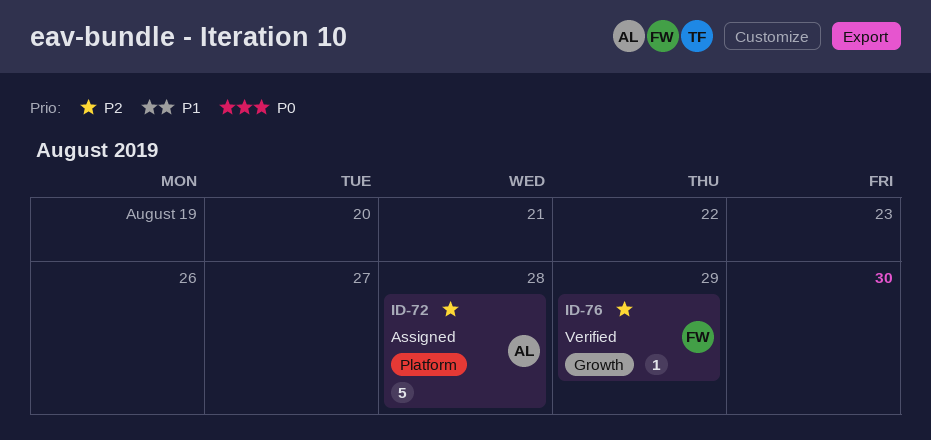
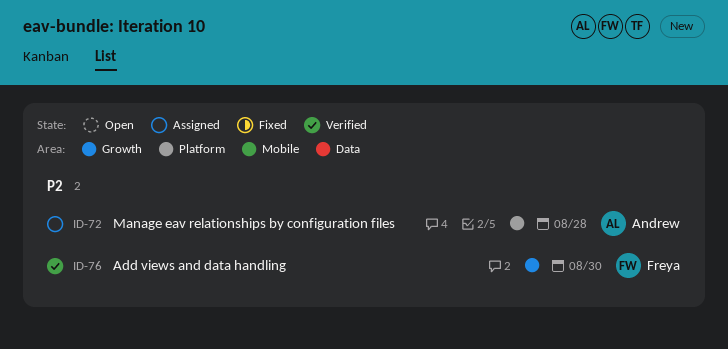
ID-76, due: Aug 29 -> Aug 30

